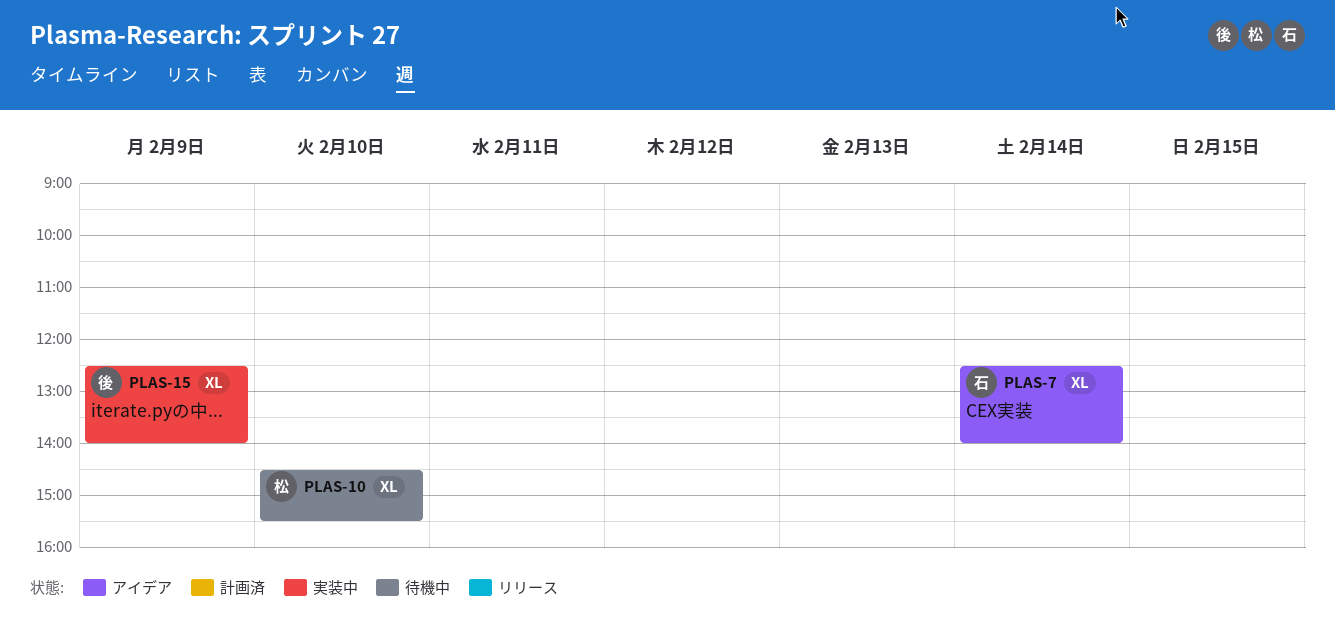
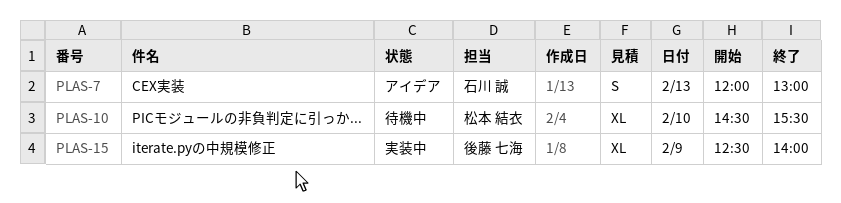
PLAS-7, estimate: XL -> S
PLAS-7, day: Feb 14 -> Feb 13
PLAS-7, begins: 12:30 -> 12:00
PLAS-7, ends: 14:00 -> 13:00

